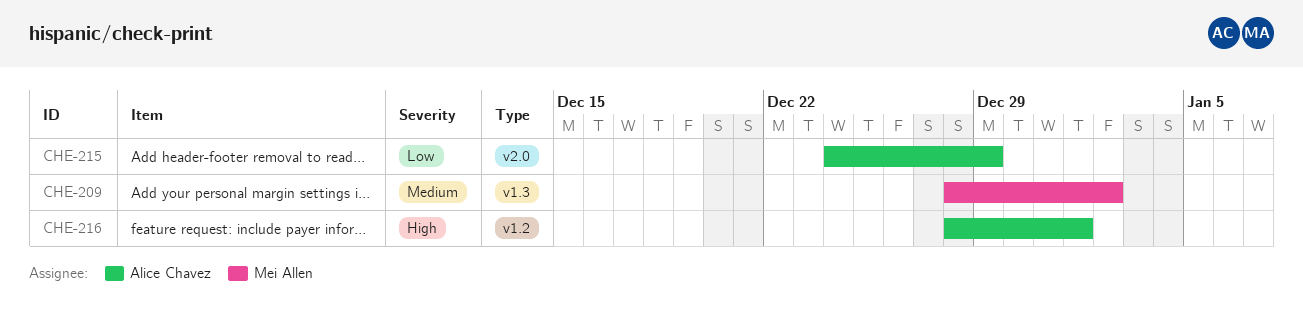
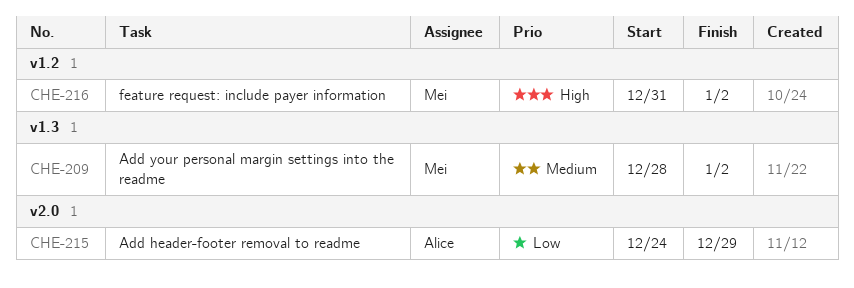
CHE-216, owner: Alice Chavez -> Mei Allen
CHE-216, start: Dec 28 -> Dec 31
CHE-216, due: Jan 1 -> Jan 2

